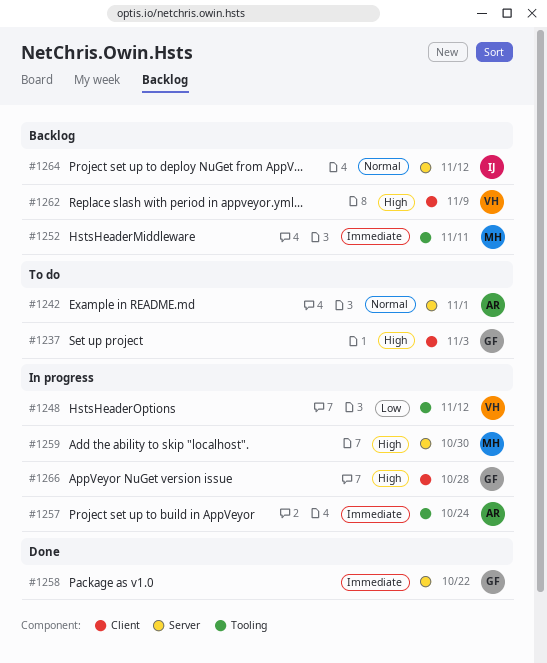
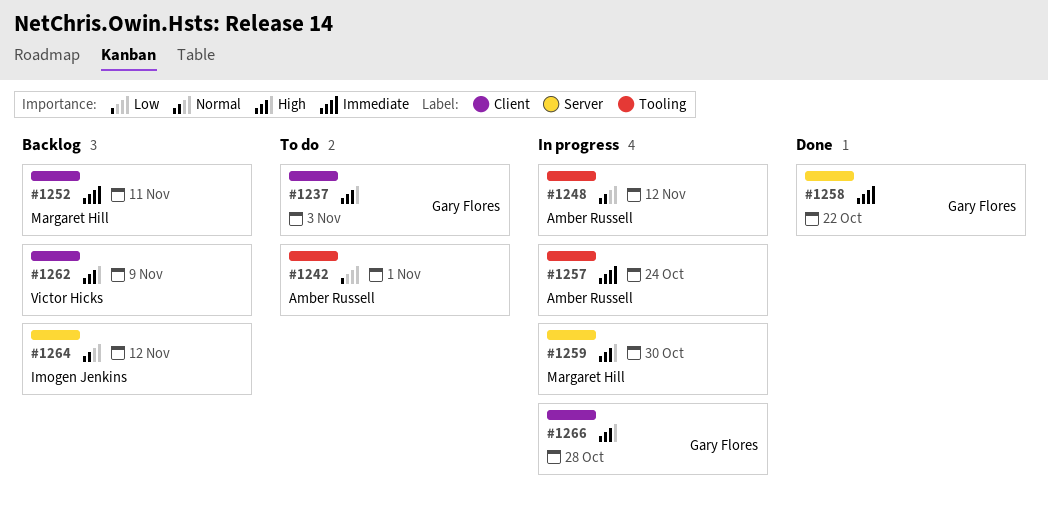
#1242, priority: Normal -> Low
#1242, label: Server -> Tooling
#1248, owner: Victor Hicks -> Amber Russell
#1248, priority: Low -> Normal
#1252, label: Tooling -> Client

